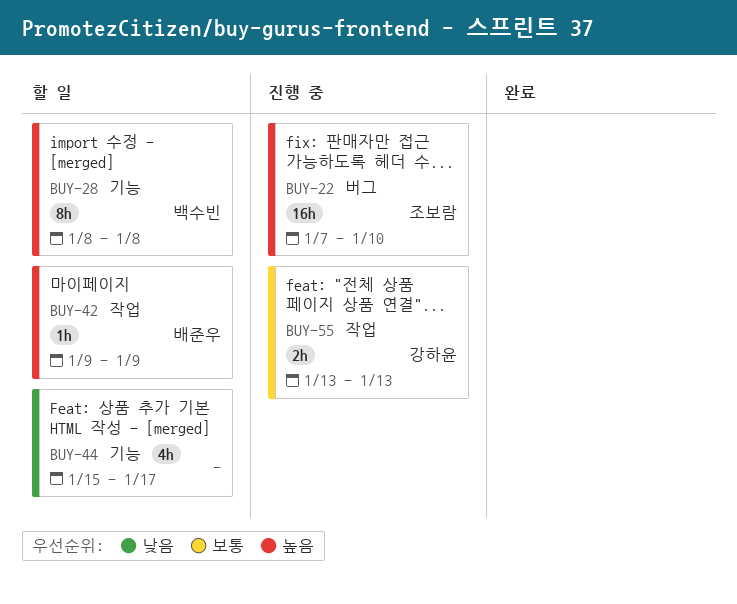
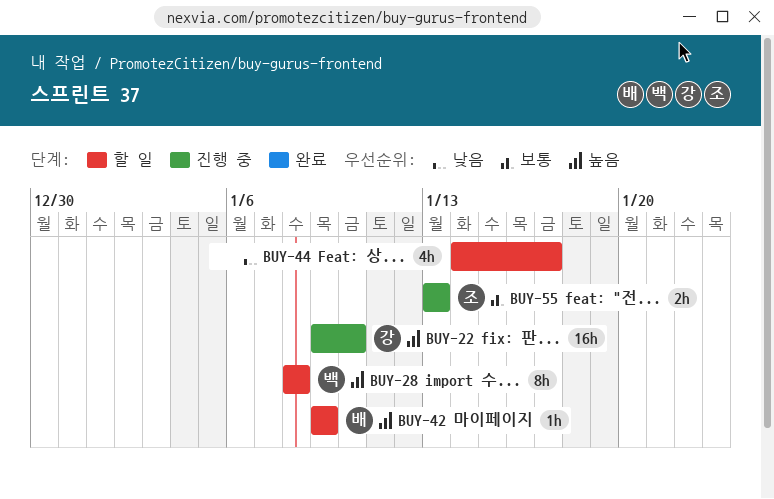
BUY-22, owner: 조보람 -> 강하윤
BUY-22, start: Jan 7 -> Jan 9
BUY-44, start: Jan 15 -> Jan 14
BUY-55, owner: 강하윤 -> 조보람

